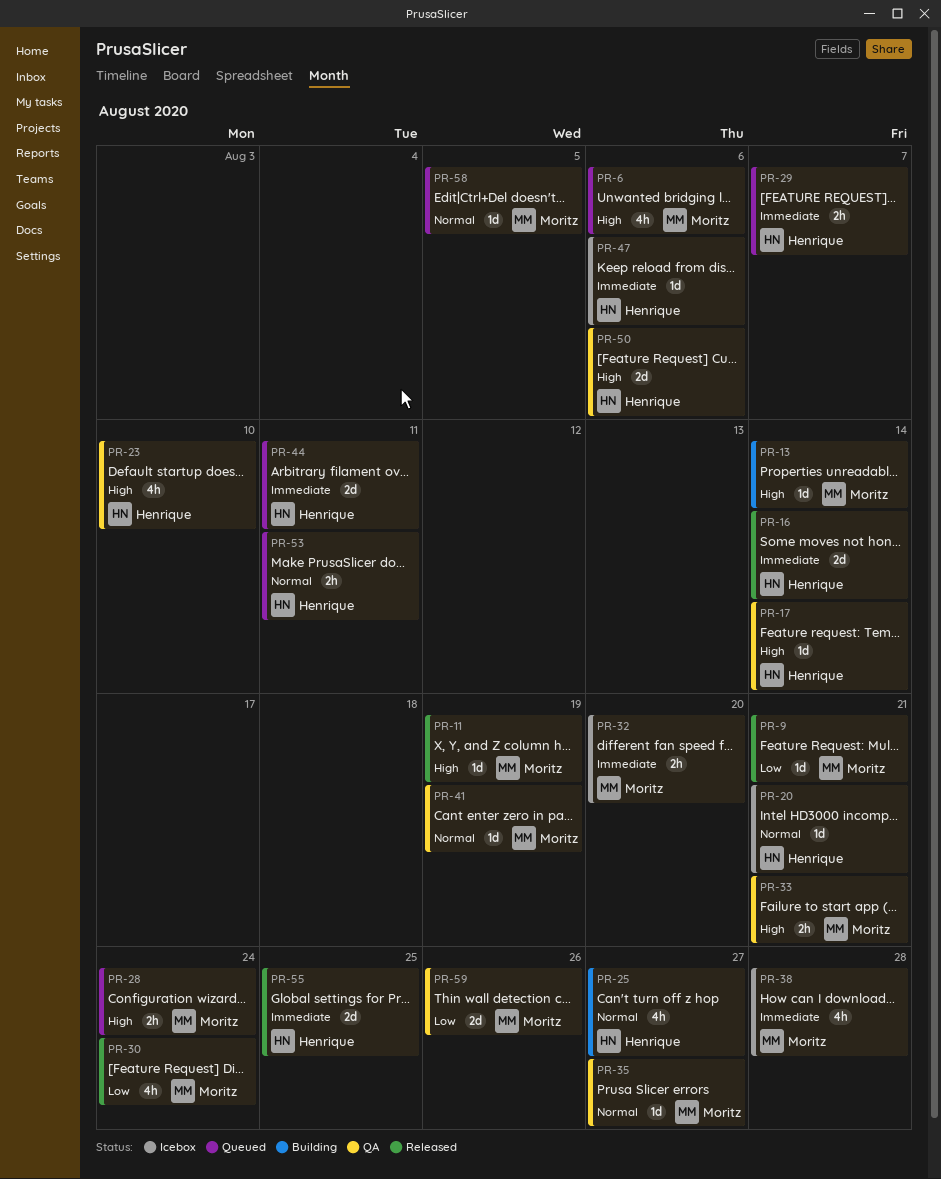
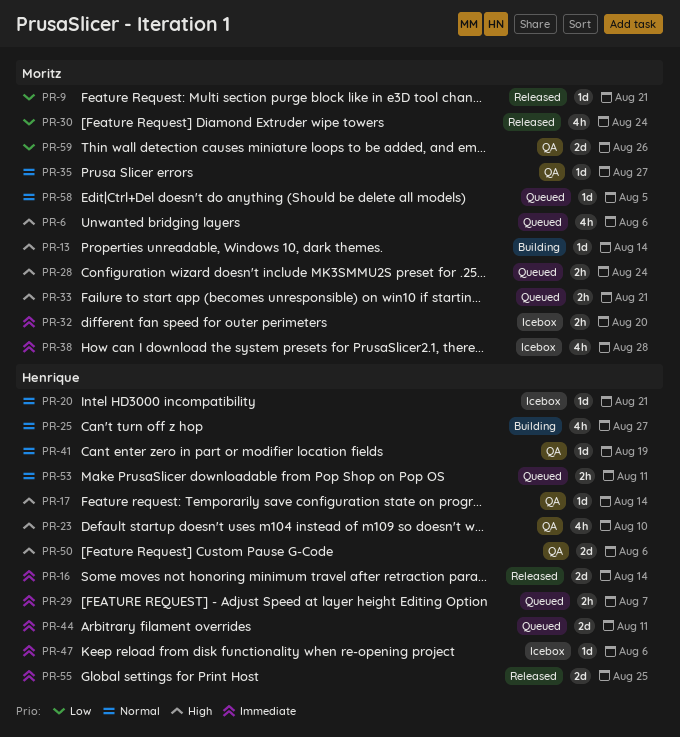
PR-11: present -> none
PR-33, status: QA -> Queued
PR-41, owner: Moritz -> Henrique

